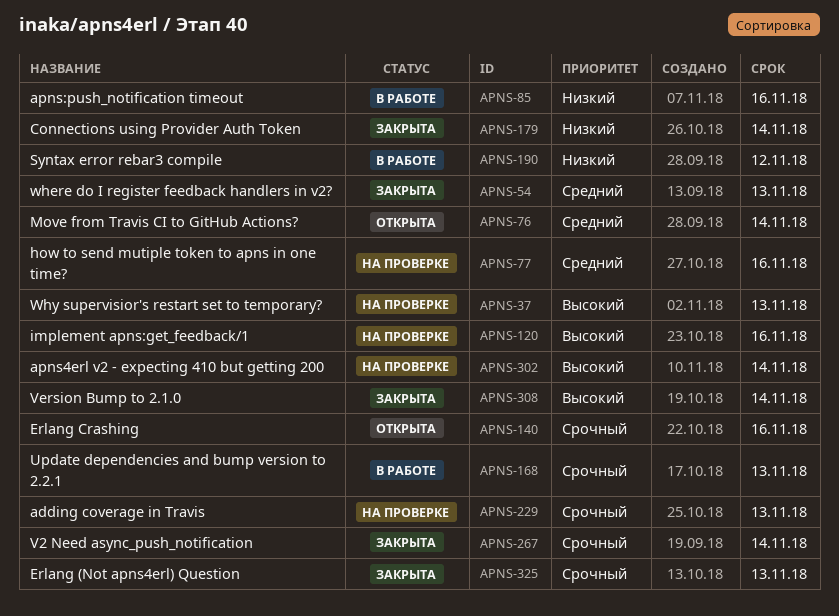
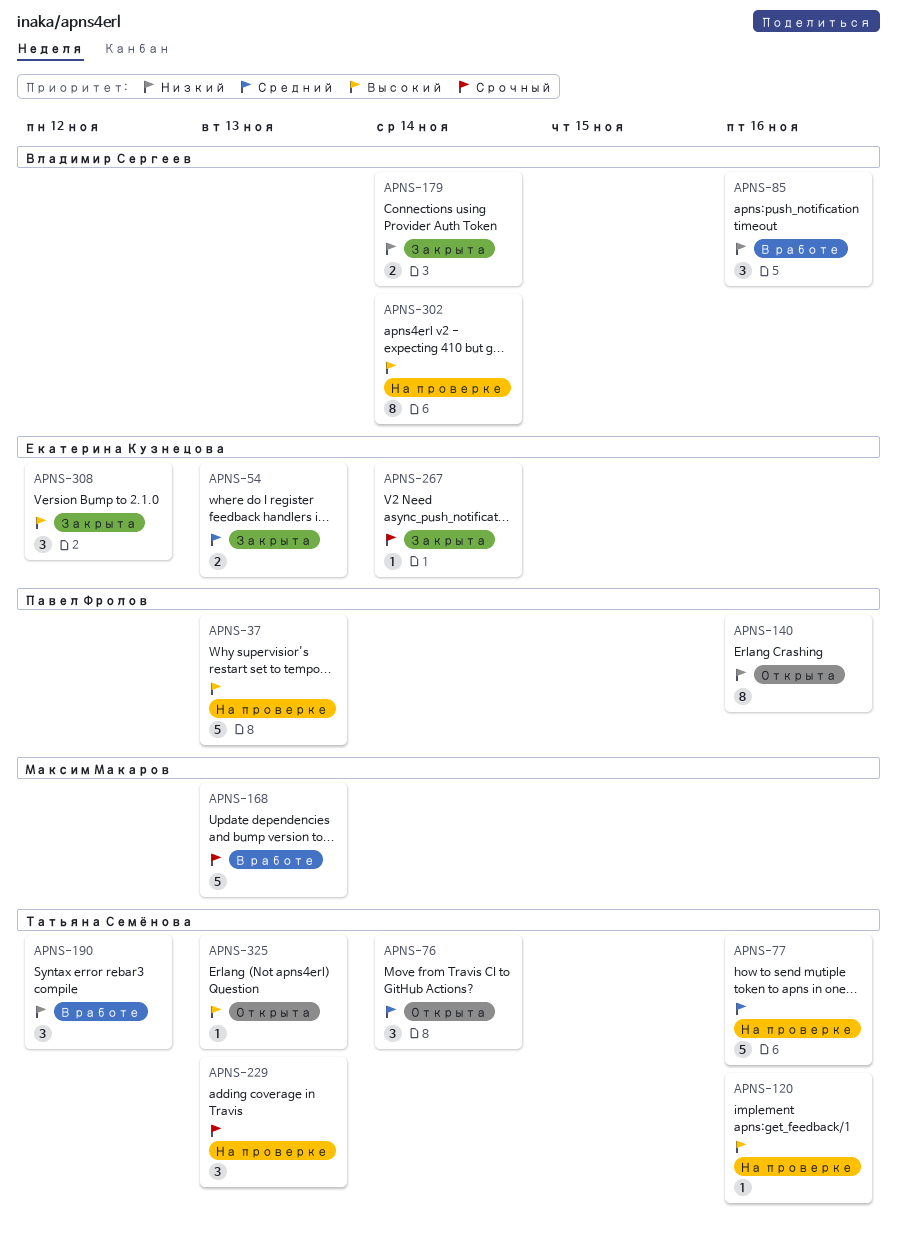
APNS-140, priority: Срочный -> Низкий
APNS-308, due: Nov 14 -> Nov 12
APNS-325, status: Закрыта -> Открыта
APNS-325, priority: Срочный -> Высокий

